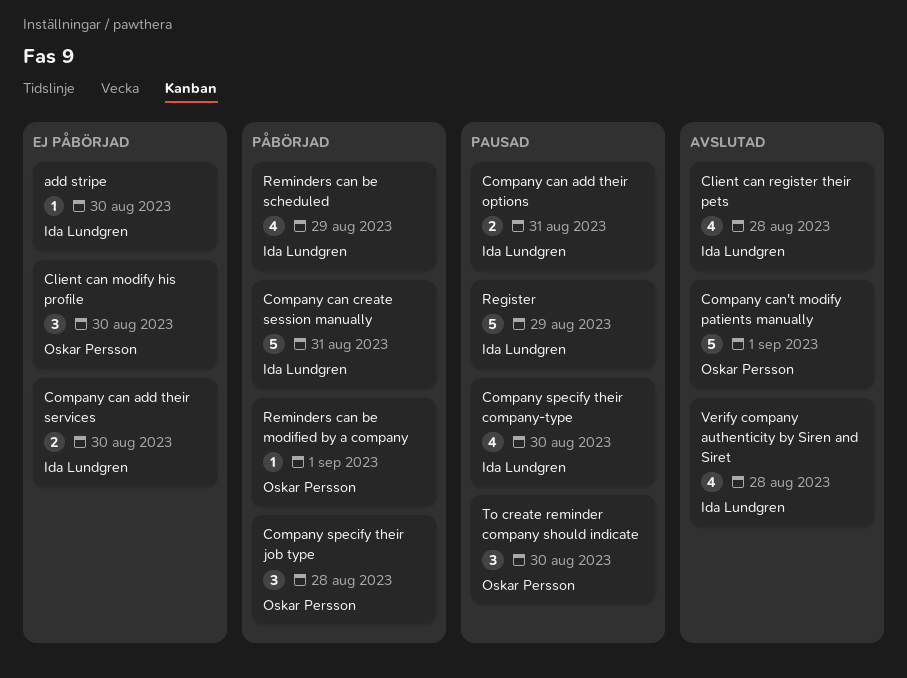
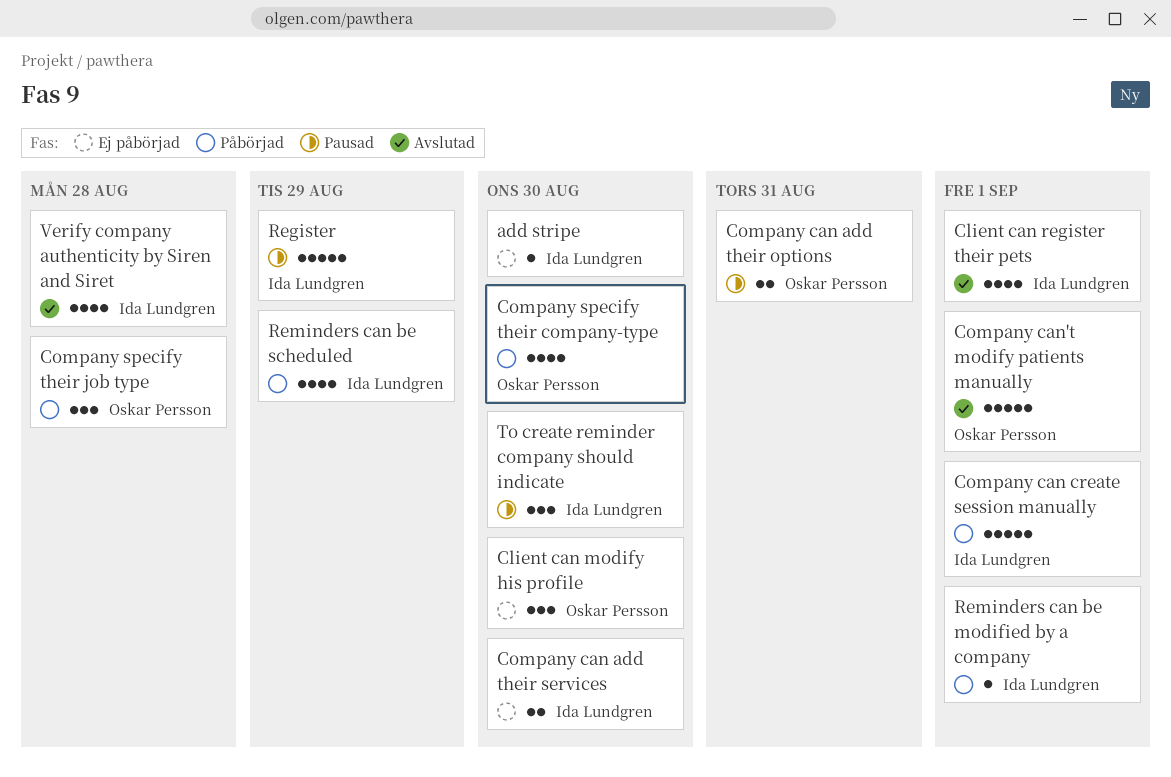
Client can register their pets, due: Aug 28 -> Sep 1
Company can add their options, owner: Ida Lundgren -> Oskar Persson
Company can create session manually, due: Aug 31 -> Sep 1
Company specify their company-type, status: Pausad -> Påbörjad
Company specify their company-type, owner: Ida Lundgren -> Oskar Persson
Reminders can be modified by a company, owner: Oskar Persson -> Ida Lundgren
To create reminder company should indicate, owner: Oskar Persson -> Ida Lundgren

